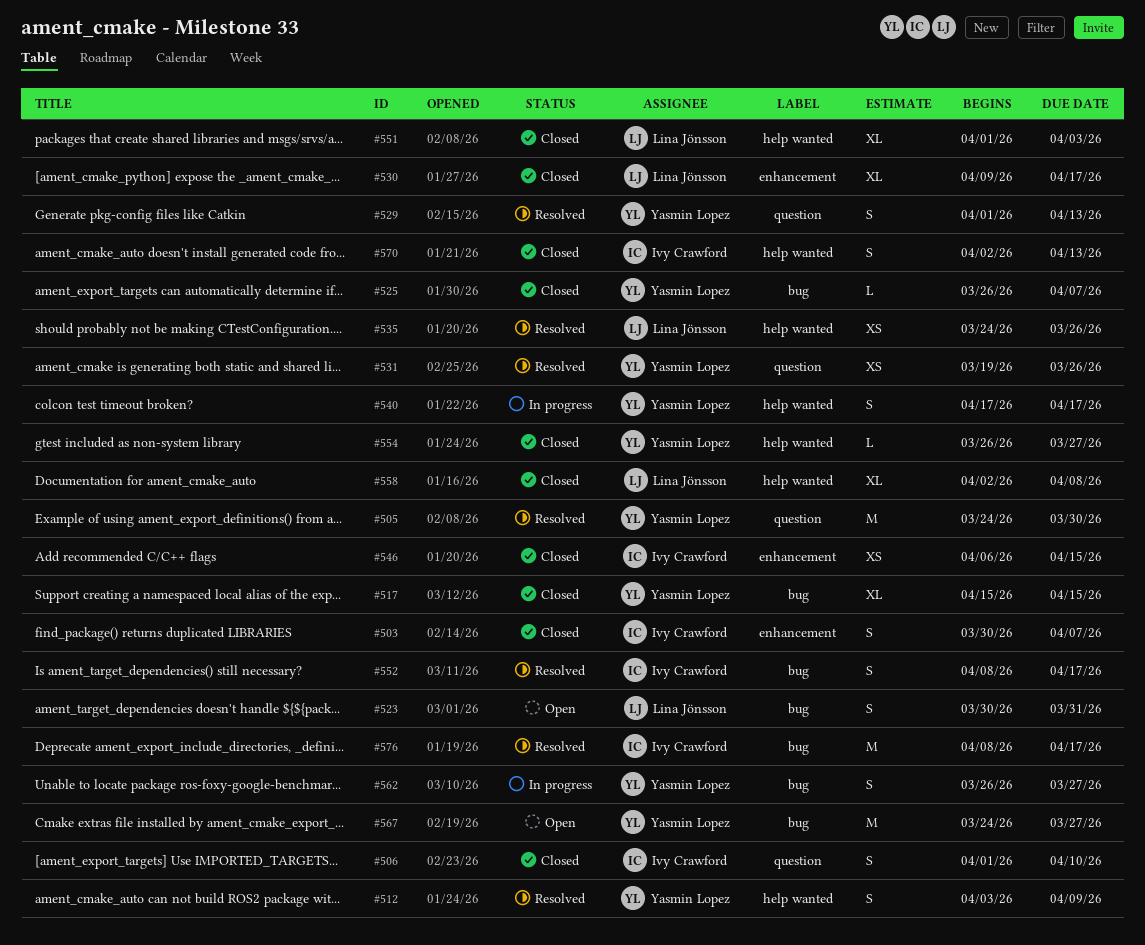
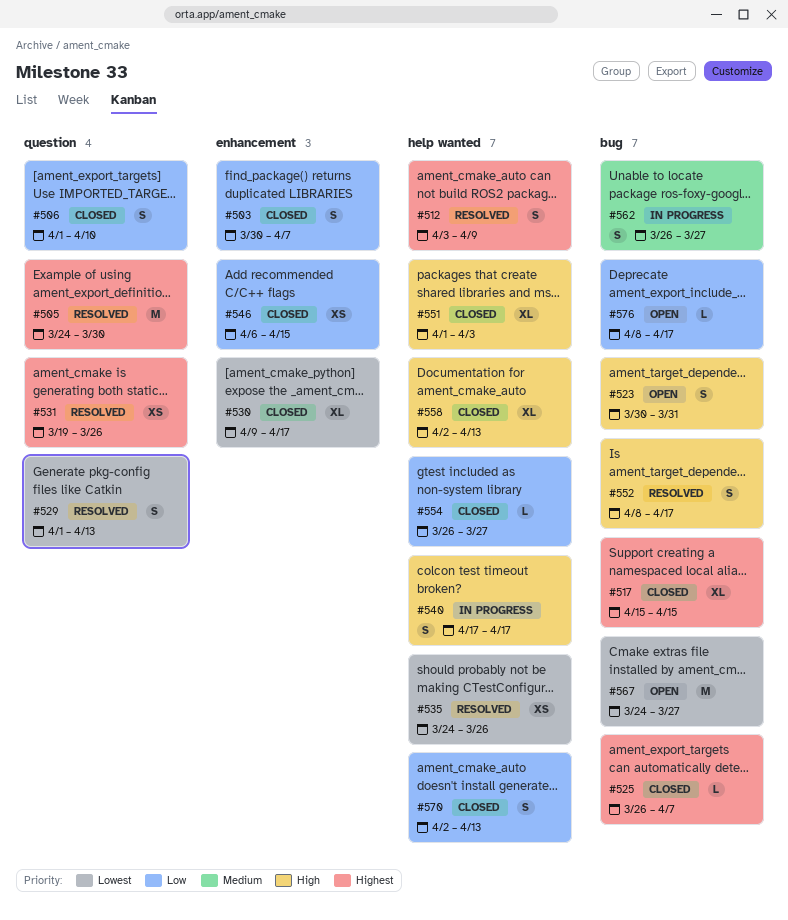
#558, due: Apr 8 -> Apr 13
#576, status: Resolved -> Open
#576, estimate: M -> L

